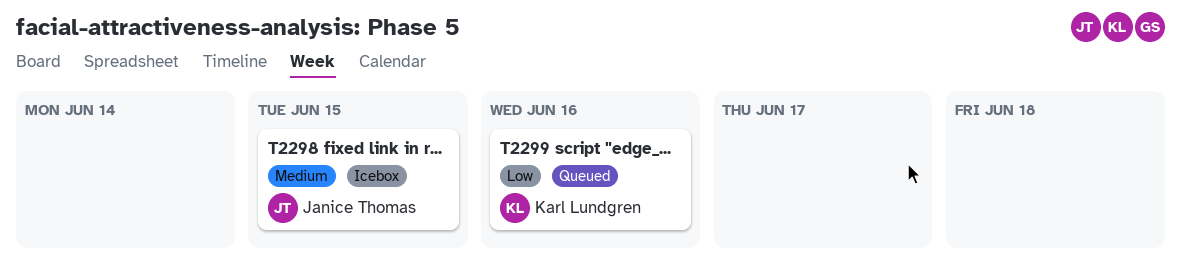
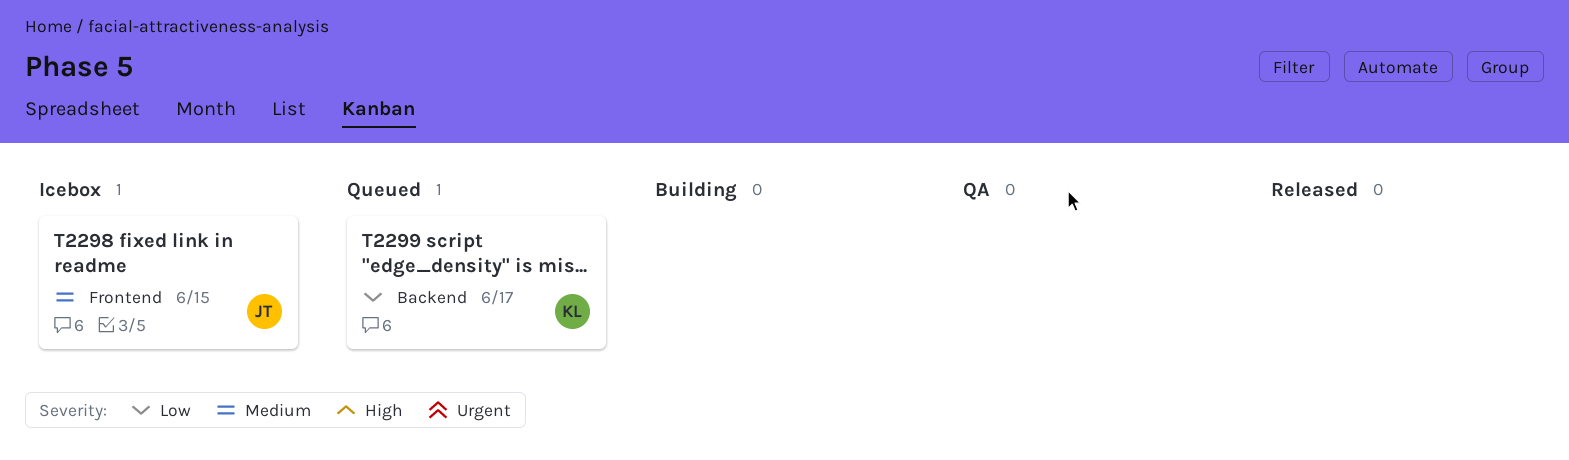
T2299, due: Jun 16 -> Jun 17

